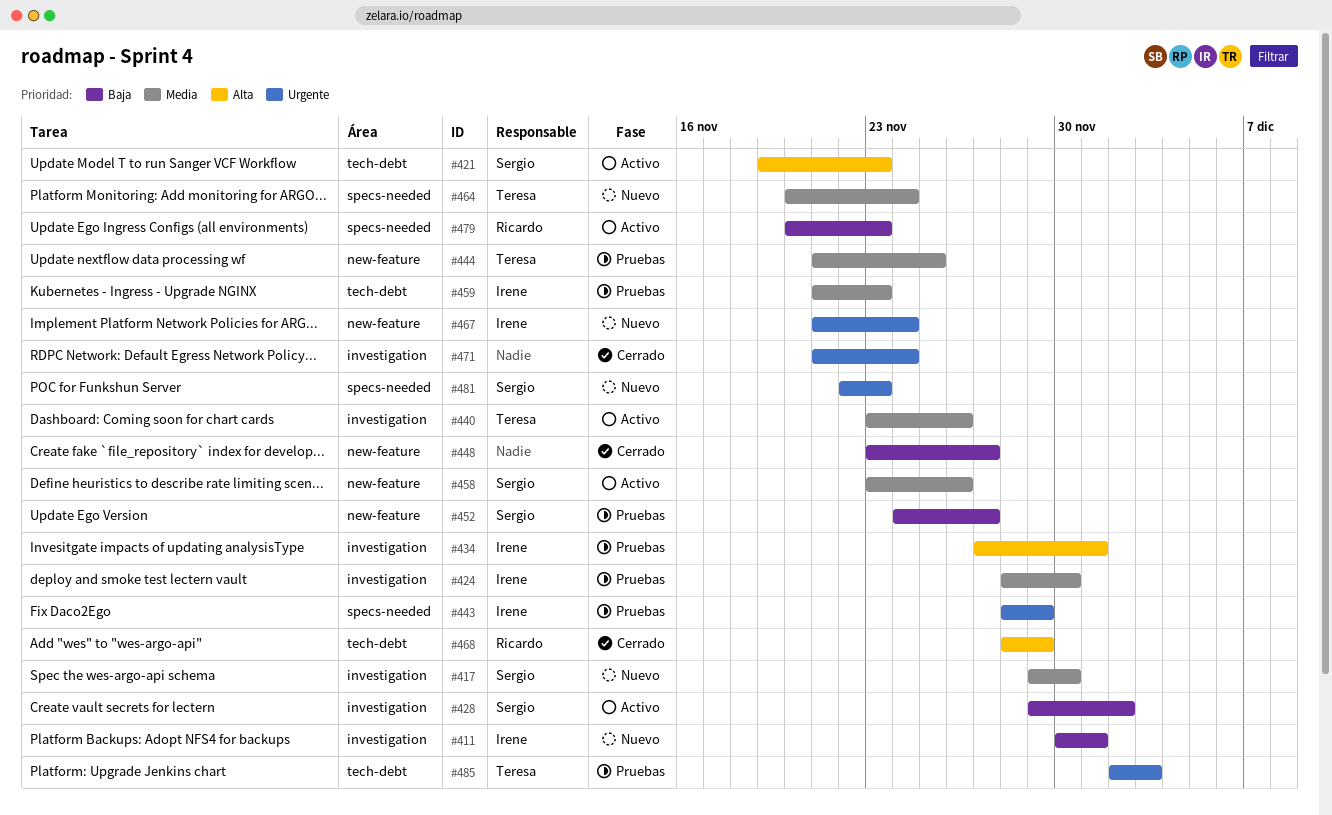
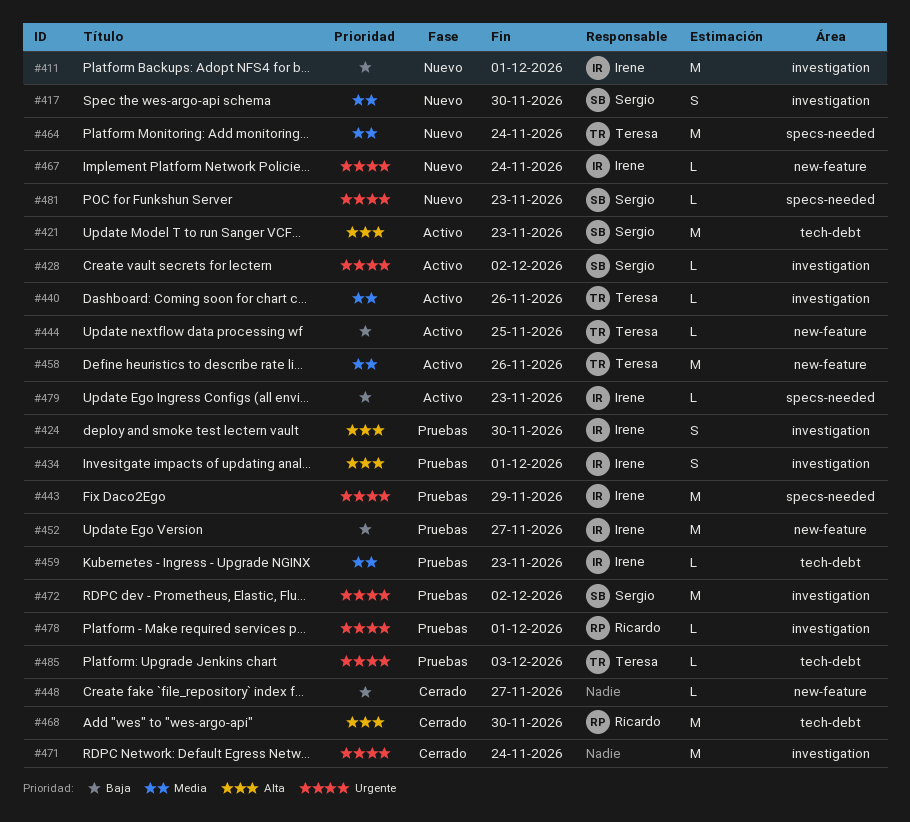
#424, priority: Media -> Alta
#428, priority: Baja -> Urgente
#444, status: Pruebas -> Activo
#444, priority: Media -> Baja
#452, owner: Sergio -> Irene
#458, owner: Sergio -> Teresa
#468, due: Nov 29 -> Nov 30
#472: none -> present
#478: none -> present
#479, owner: Ricardo -> Irene

